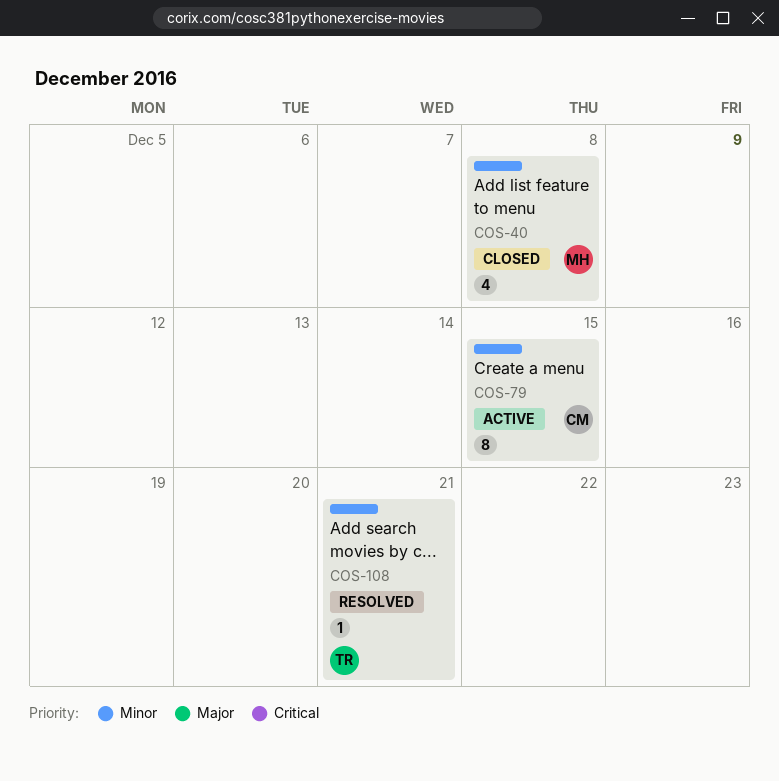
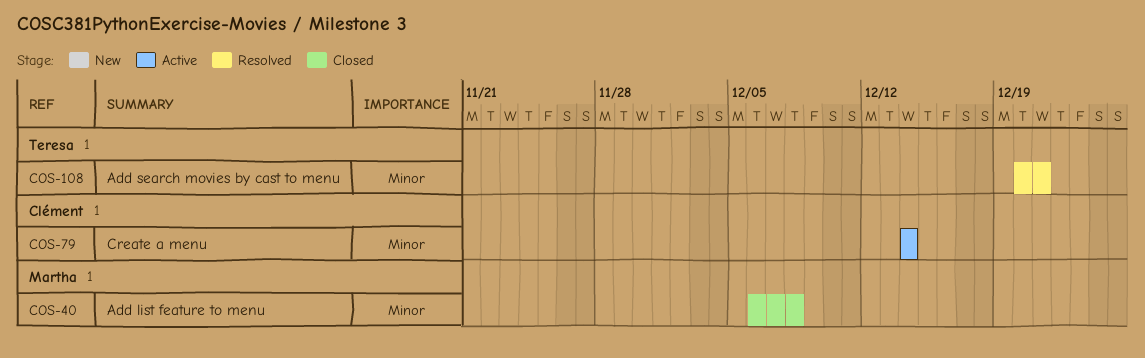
COS-79, due: Dec 15 -> Dec 14

